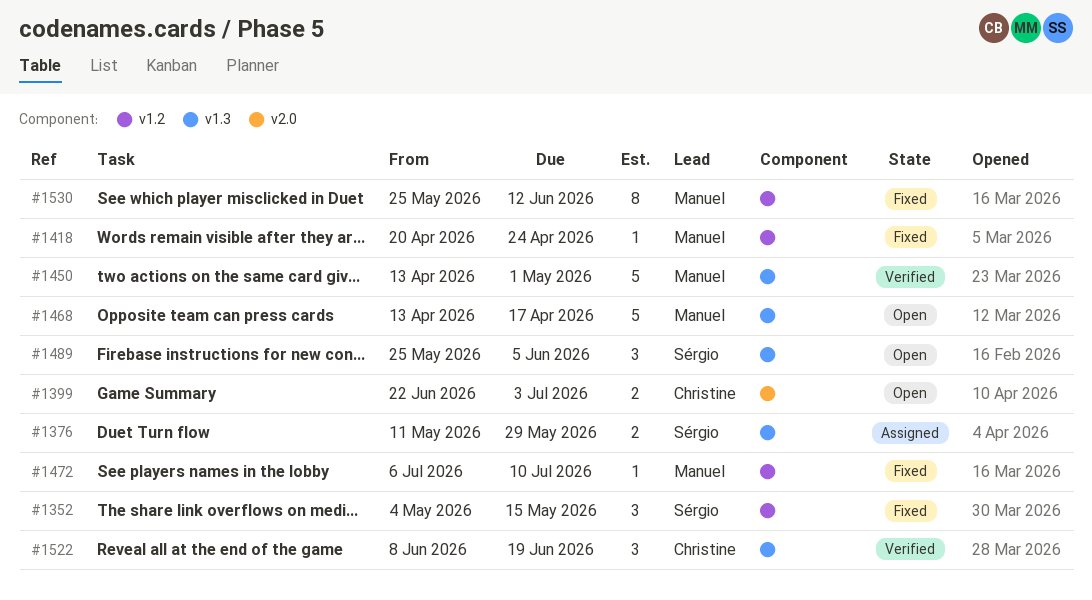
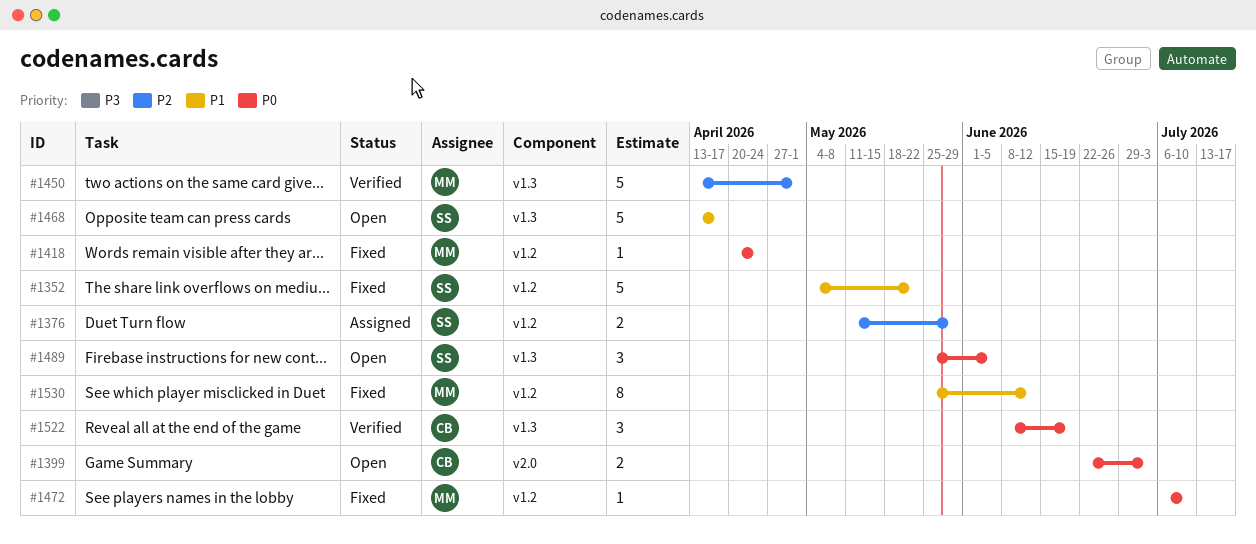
#1352, estimate: 3 -> 5
#1352, due: May 15 -> May 22
#1376, label: v1.3 -> v1.2
#1468, owner: Manuel -> Sérgio

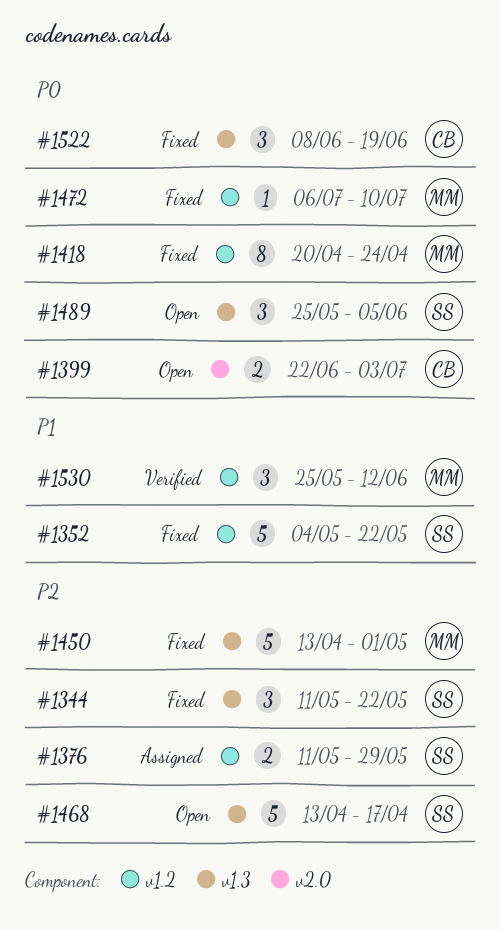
#1344: none -> present
#1418, estimate: 1 -> 8
#1450, status: Verified -> Fixed
#1468, priority: P1 -> P2
#1522, status: Verified -> Fixed
#1530, status: Fixed -> Verified
#1530, estimate: 8 -> 3

